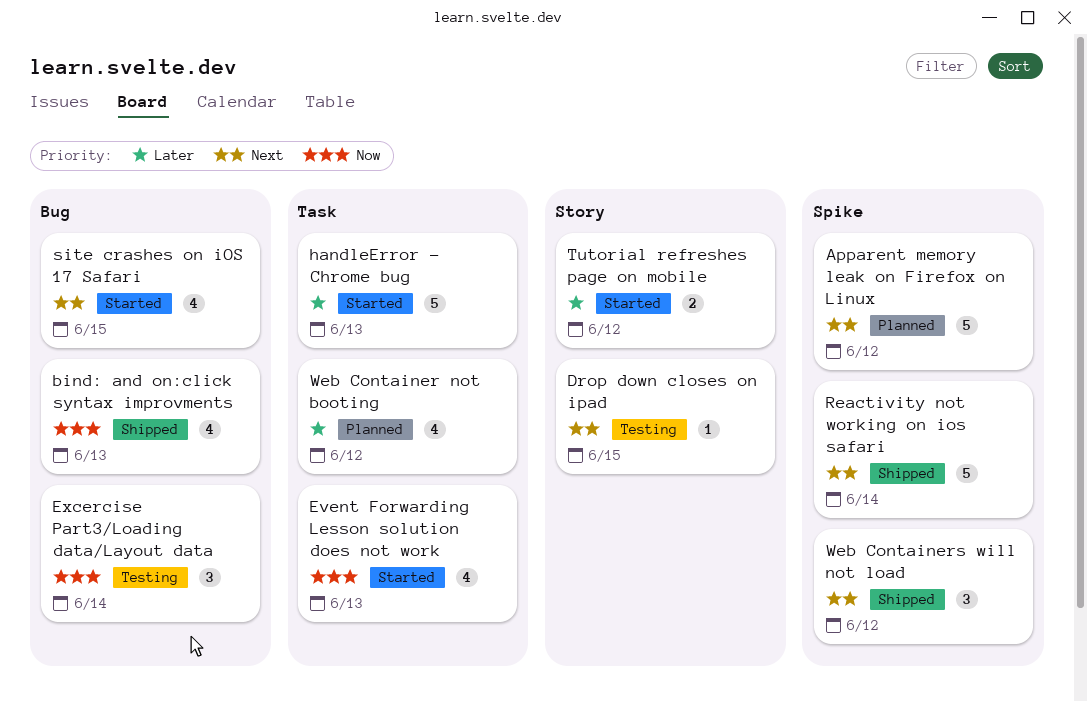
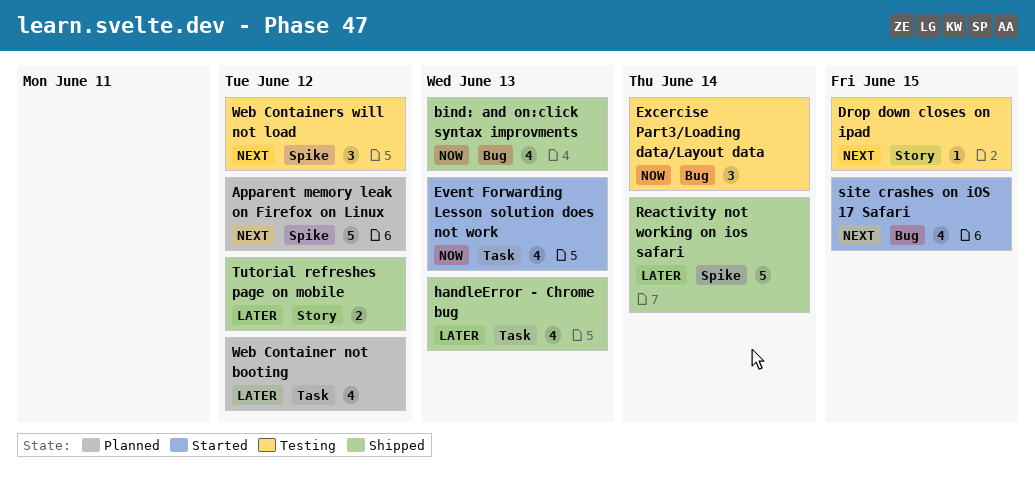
handleError - Chrome bug, status: Started -> Shipped
handleError - Chrome bug, estimate: 5 -> 4
Reactivity not working on ios safari, priority: Next -> Later
Tutorial refreshes page on mobile, status: Started -> Shipped
Web Containers will not load, status: Shipped -> Testing

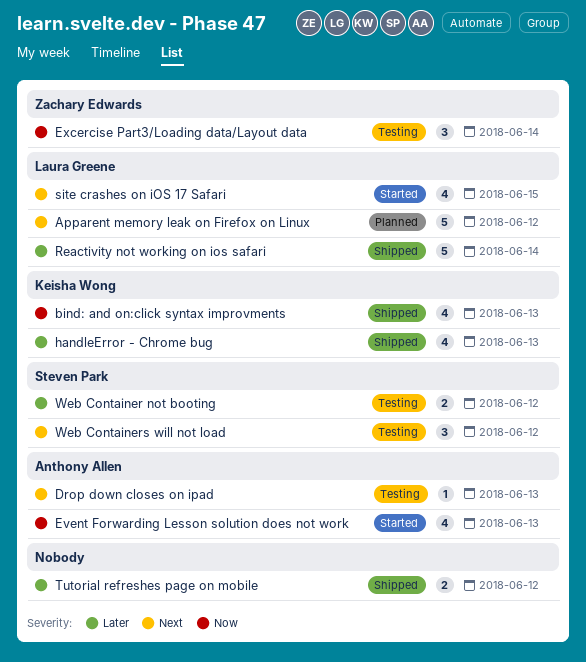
Drop down closes on ipad, due: Jun 15 -> Jun 13
Web Container not booting, status: Planned -> Testing
Web Container not booting, estimate: 4 -> 2

